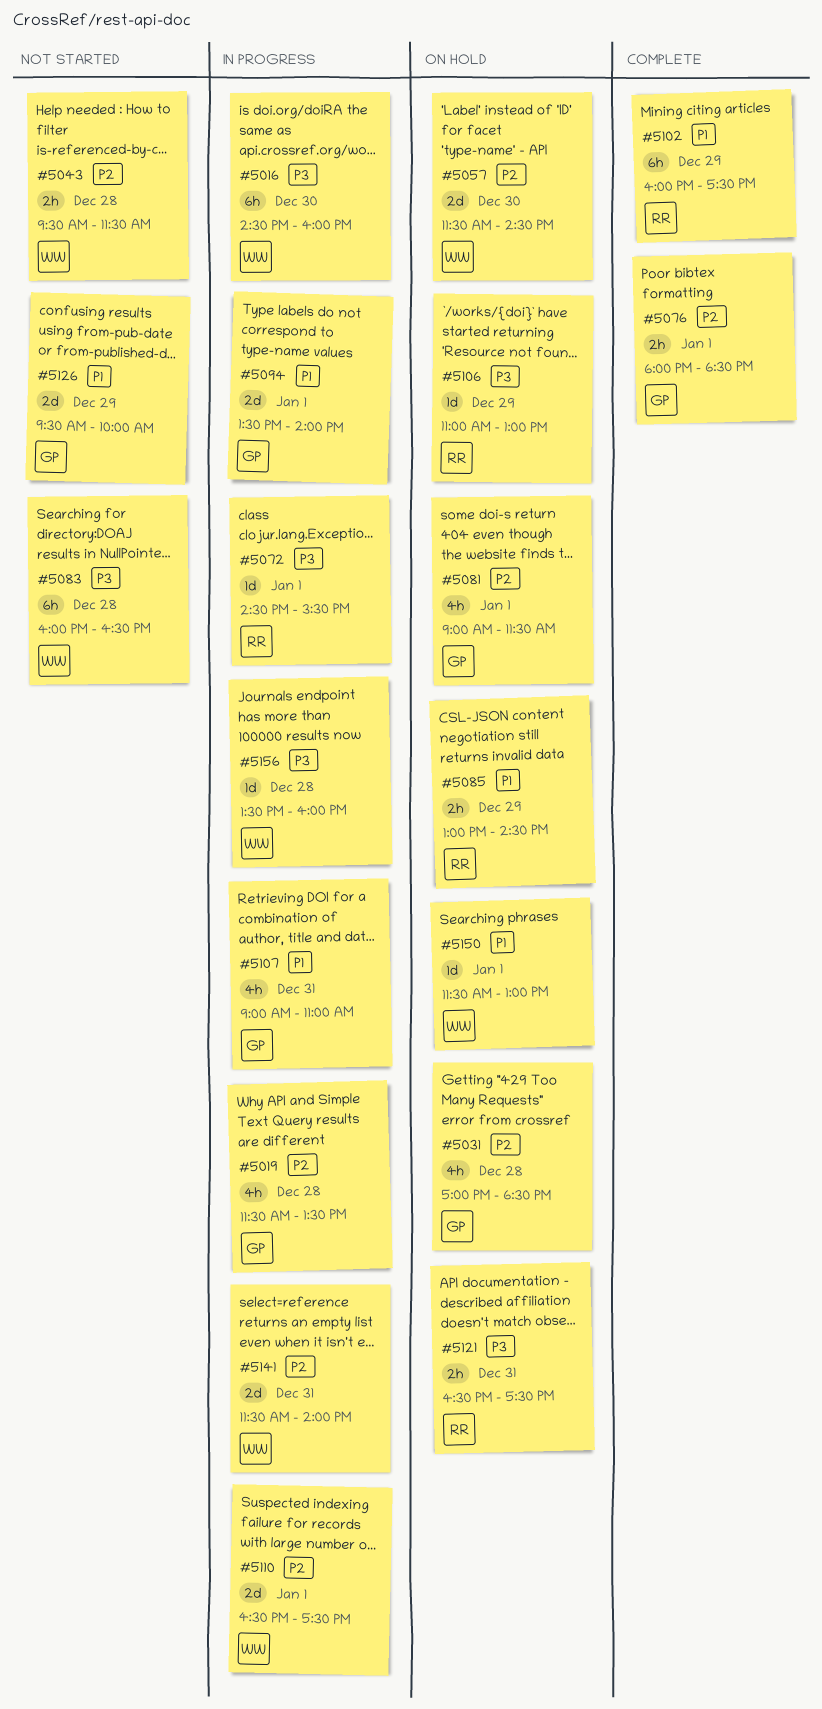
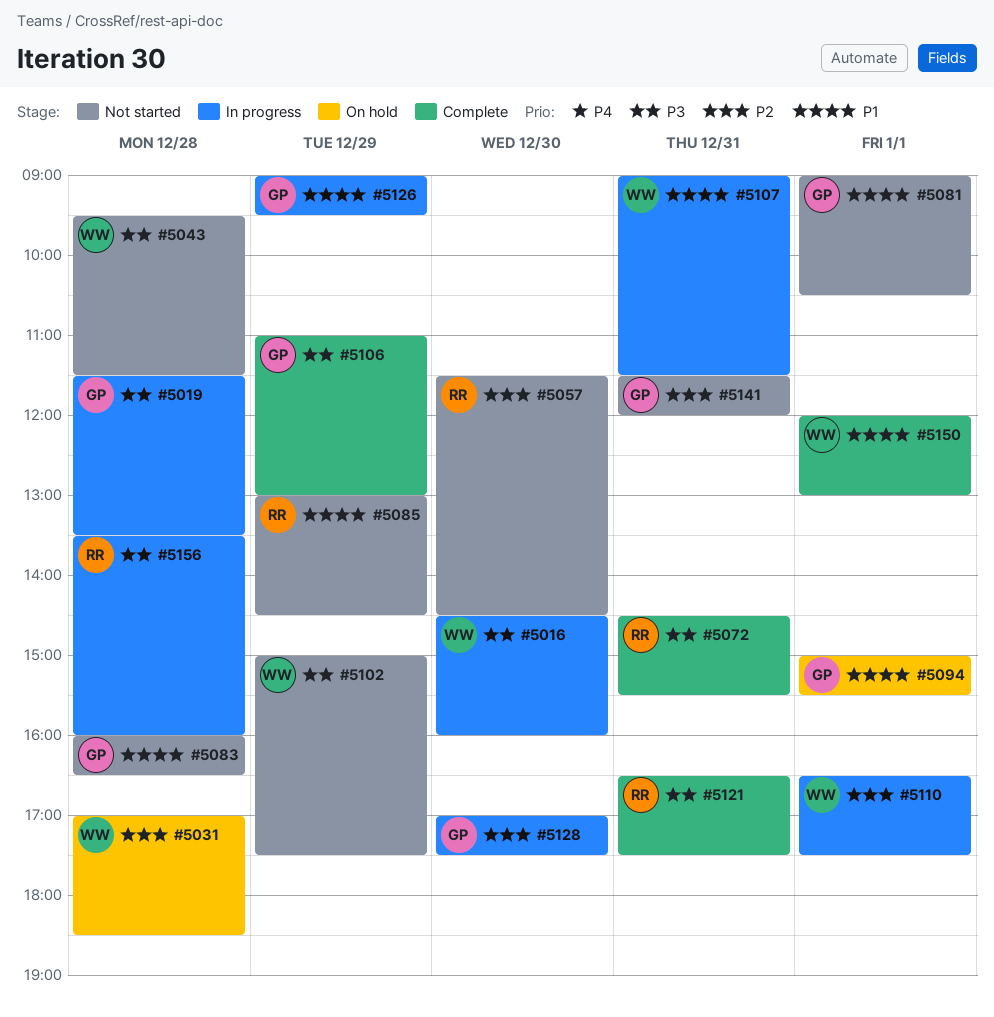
#5019, priority: P2 -> P3
#5031, owner: GP -> WW
#5043, priority: P2 -> P3
#5057, status: On hold -> Not started
#5057, owner: WW -> RR
#5072, status: In progress -> Complete
#5072, day: Jan 1 -> Dec 31
#5076: present -> none
#5081, status: On hold -> Not started
#5081, priority: P2 -> P1
#5081, ends: 11:30 -> 10:30
#5083, owner: WW -> GP
#5083, priority: P3 -> P1
#5085, status: On hold -> Not started
#5094, status: In progress -> On hold
#5094, begins: 13:30 -> 15:00
#5094, ends: 14:00 -> 15:30
#5102, status: Complete -> Not started
#5102, owner: RR -> WW
#5102, priority: P1 -> P3
#5102, begins: 16:00 -> 15:00
#5106, status: On hold -> Complete
#5106, owner: RR -> GP
#5107, owner: GP -> WW
#5107, ends: 11:00 -> 11:30
#5121, status: On hold -> Complete
#5126, status: Not started -> In progress
#5126, begins: 09:30 -> 09:00
#5126, ends: 10:00 -> 09:30
#5128: none -> present
#5141, status: In progress -> Not started
#5141, owner: WW -> GP
#5141, ends: 14:00 -> 12:00
#5150, status: On hold -> Complete
#5150, begins: 11:30 -> 12:00
#5156, owner: WW -> RR

